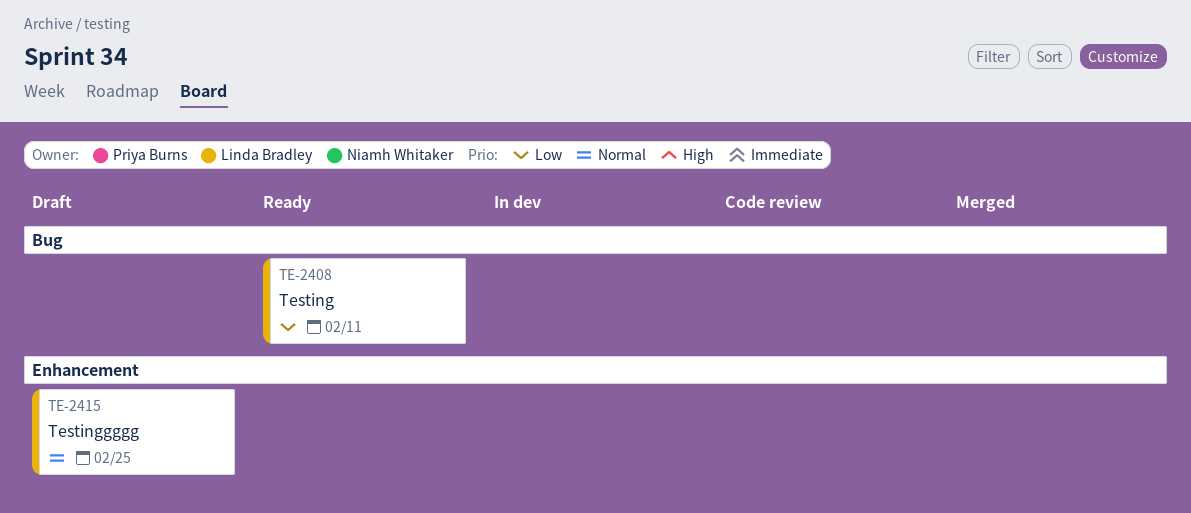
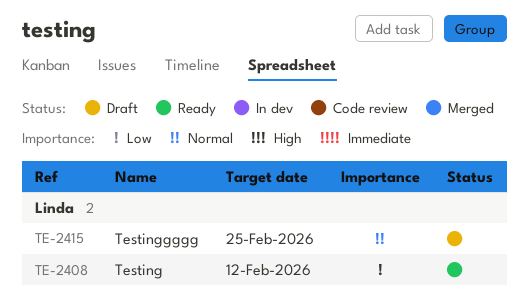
TE-2408, due: Feb 11 -> Feb 12

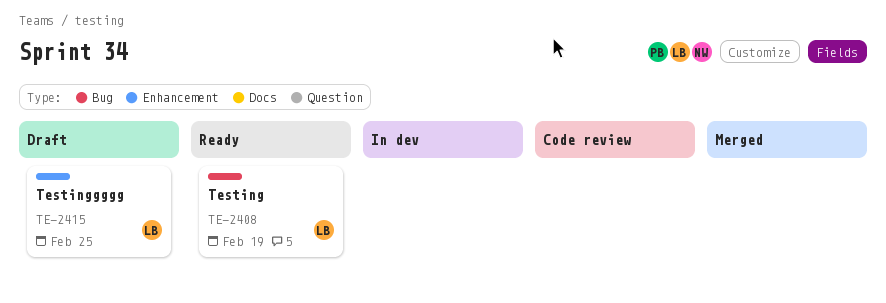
TE-2408, due: Feb 12 -> Feb 19

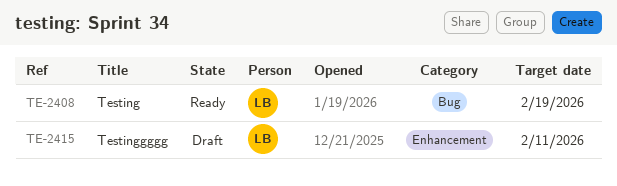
TE-2415, due: Feb 25 -> Feb 11

